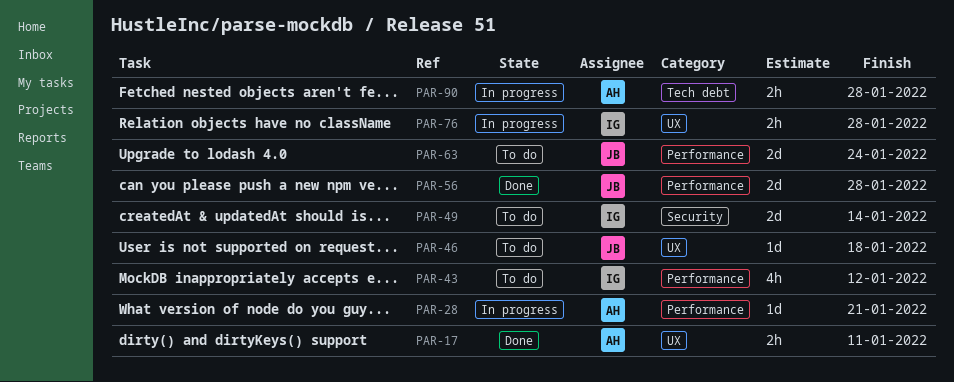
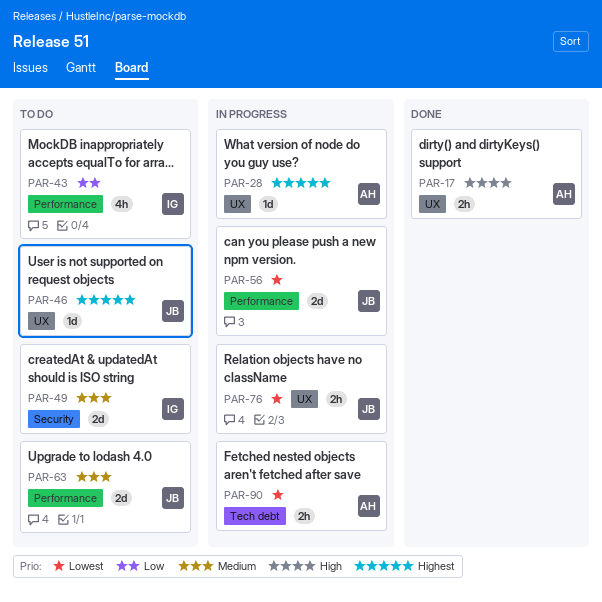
PAR-28, label: Performance -> UX
PAR-56, status: Done -> In progress
PAR-76, owner: IG -> JB

